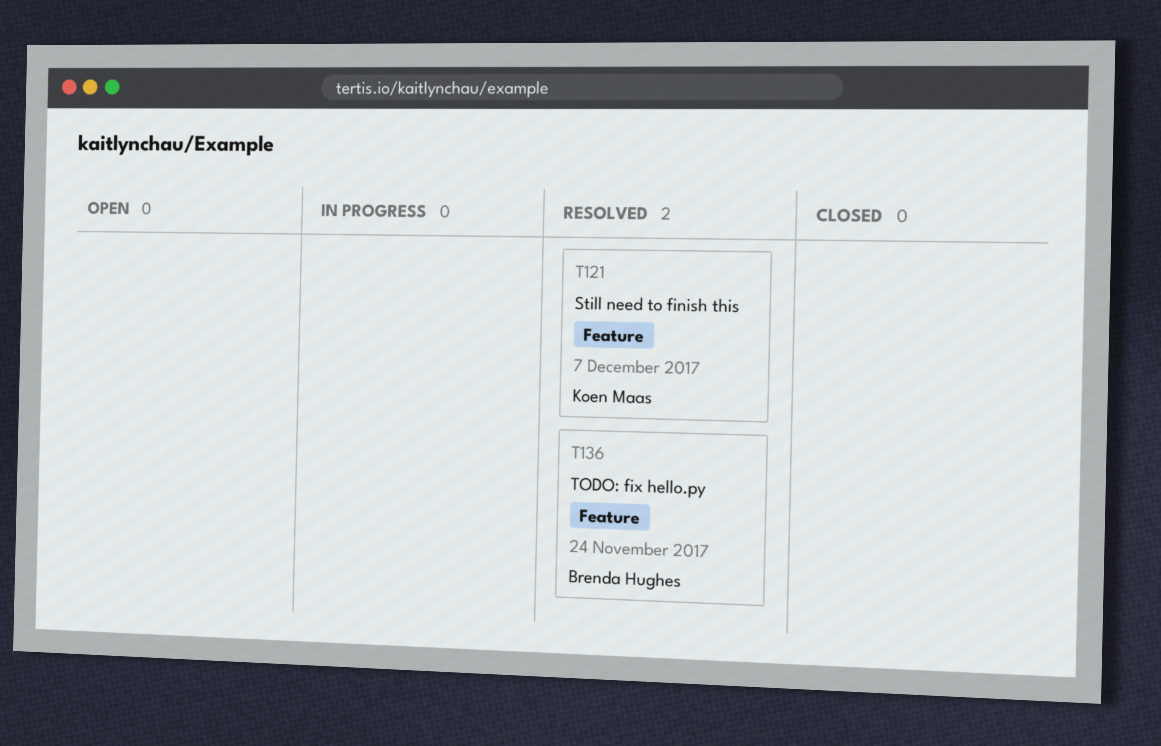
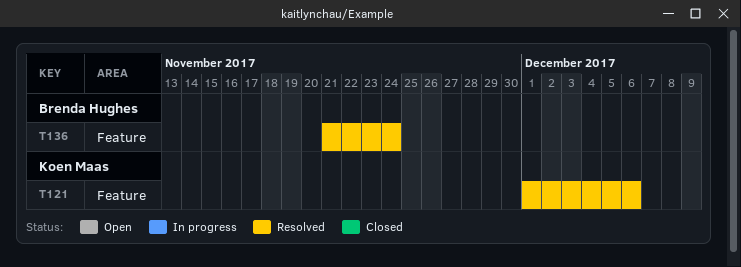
T121, due: Dec 7 -> Dec 6

